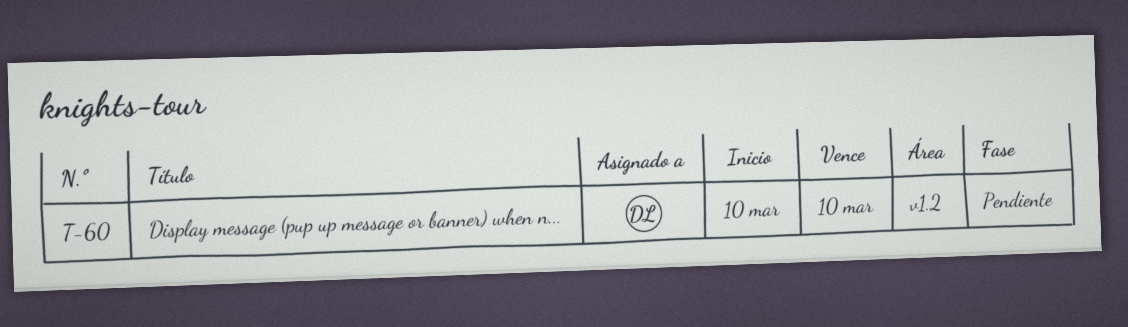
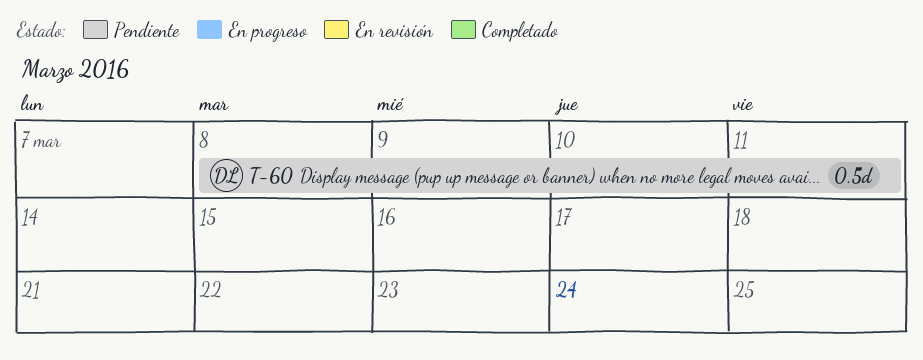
T-60, start: Mar 10 -> Mar 8
T-60, due: Mar 10 -> Mar 11

